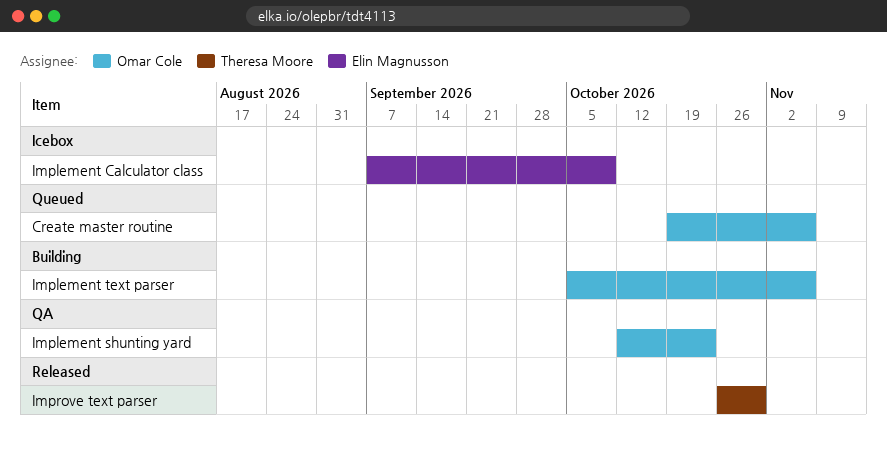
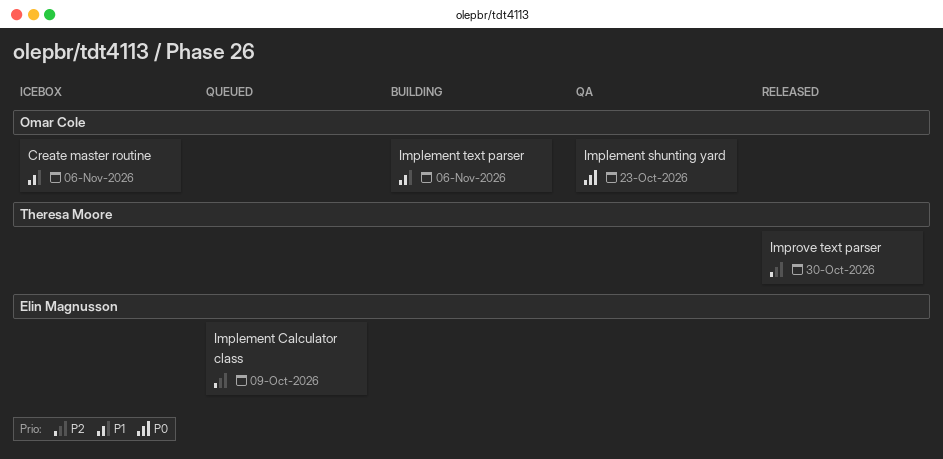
Create master routine, status: Queued -> Icebox
Implement Calculator class, status: Icebox -> Queued

